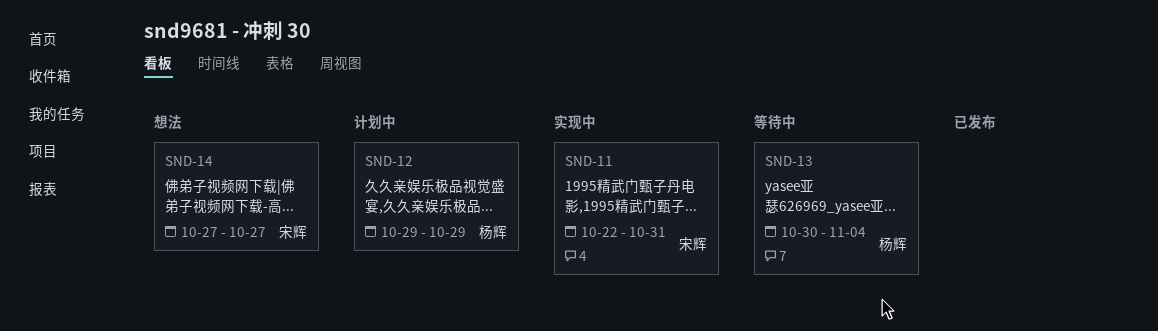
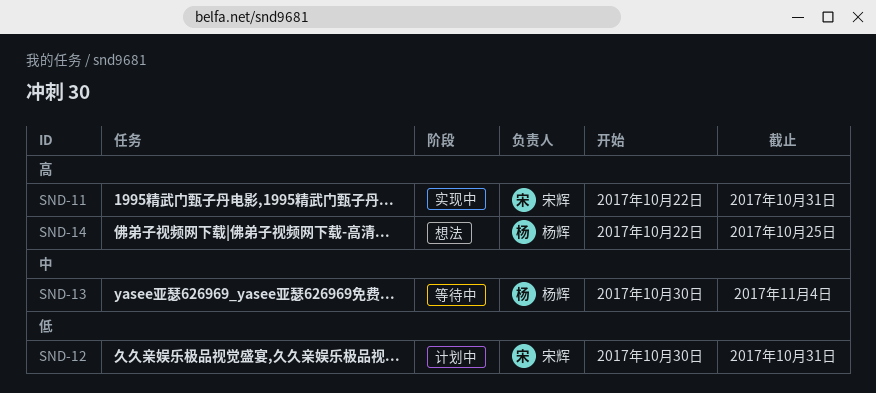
SND-12, owner: 杨辉 -> 宋辉
SND-12, start: Oct 29 -> Oct 30
SND-12, due: Oct 29 -> Oct 31
SND-14, owner: 宋辉 -> 杨辉
SND-14, start: Oct 27 -> Oct 22
SND-14, due: Oct 27 -> Oct 25

